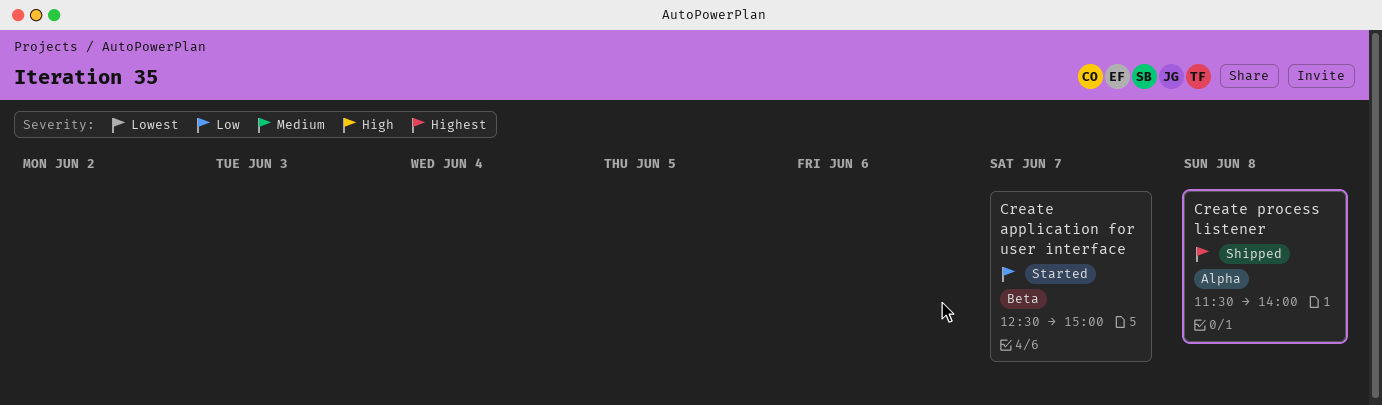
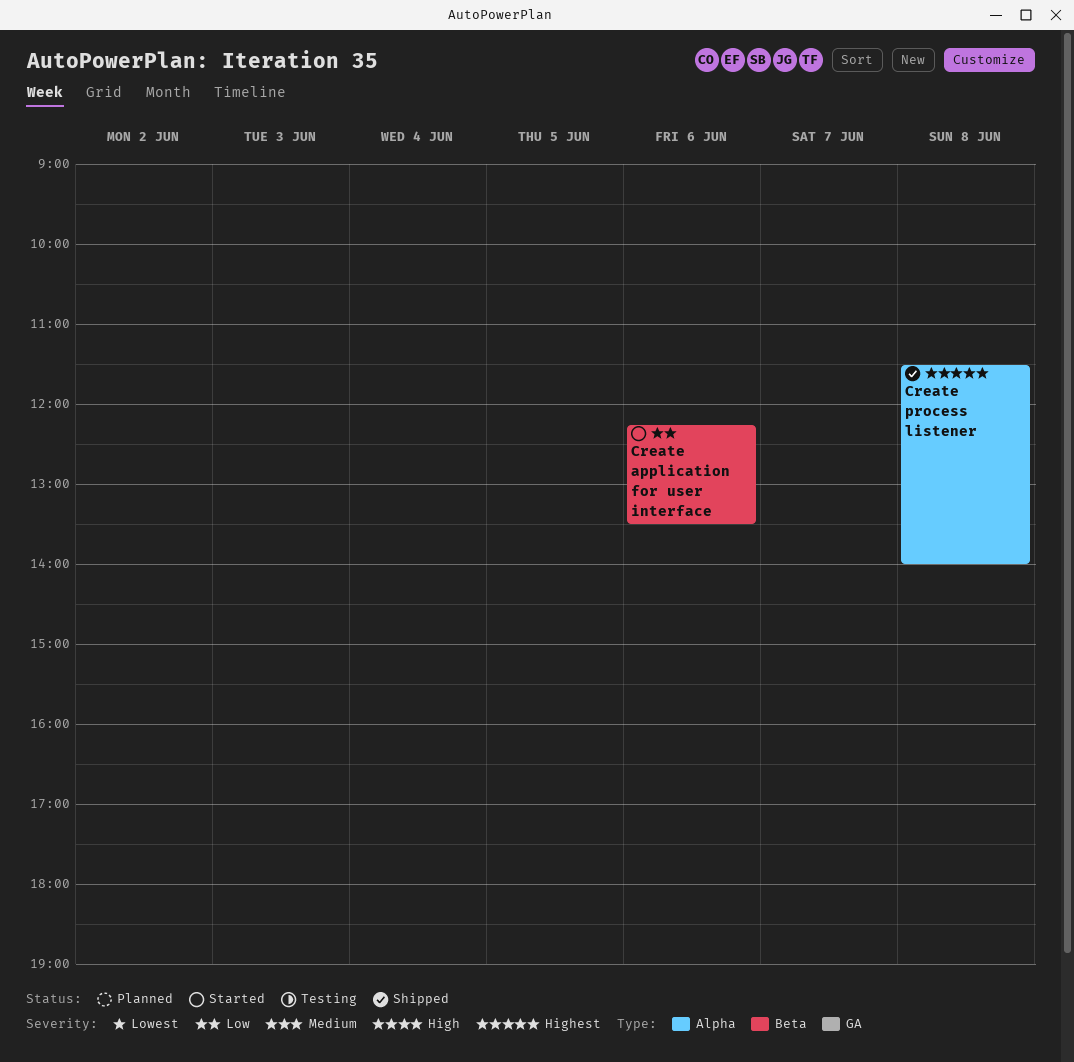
Create application for user interface, day: Jun 7 -> Jun 6
Create application for user interface, begins: 12:30 -> 12:15
Create application for user interface, ends: 15:00 -> 13:30

